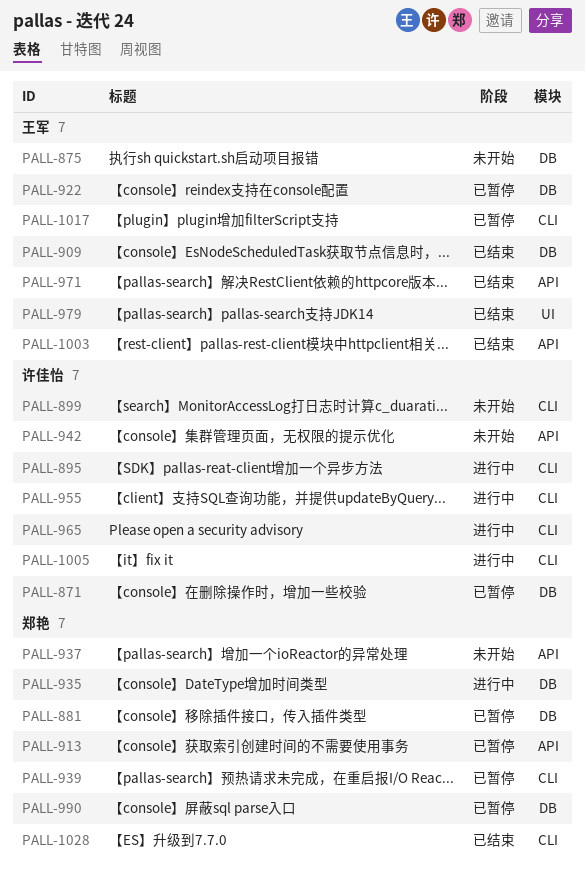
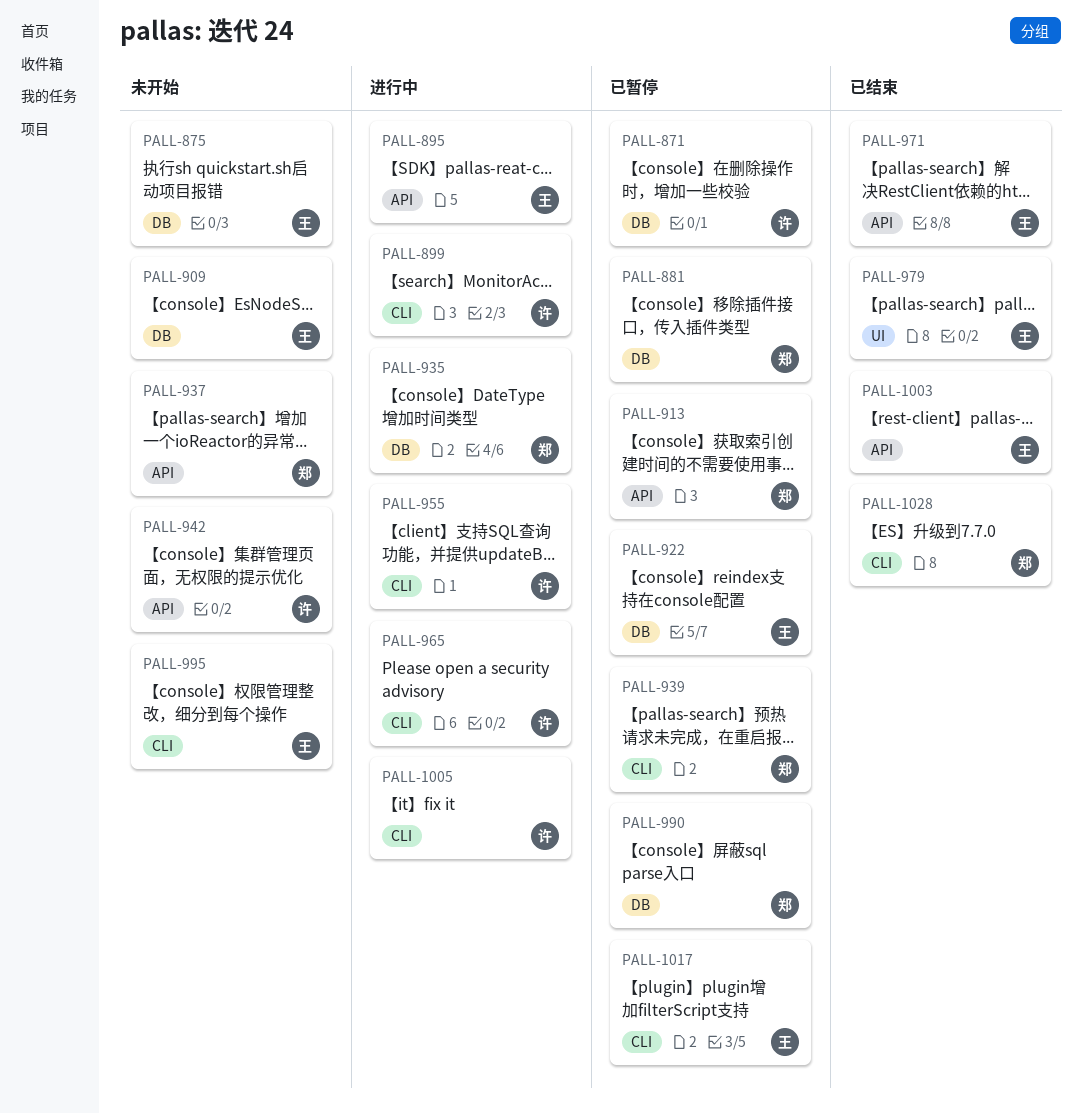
PALL-895, owner: 许佳怡 -> 王军
PALL-895, label: CLI -> API
PALL-899, status: 未开始 -> 进行中
PALL-909, status: 已结束 -> 未开始
PALL-995: none -> present

